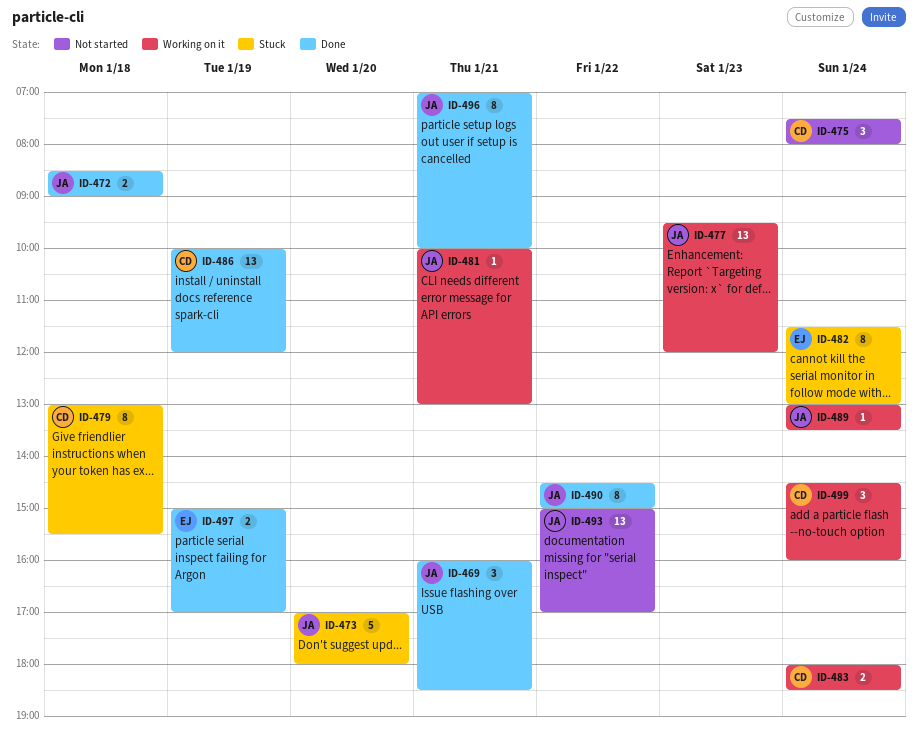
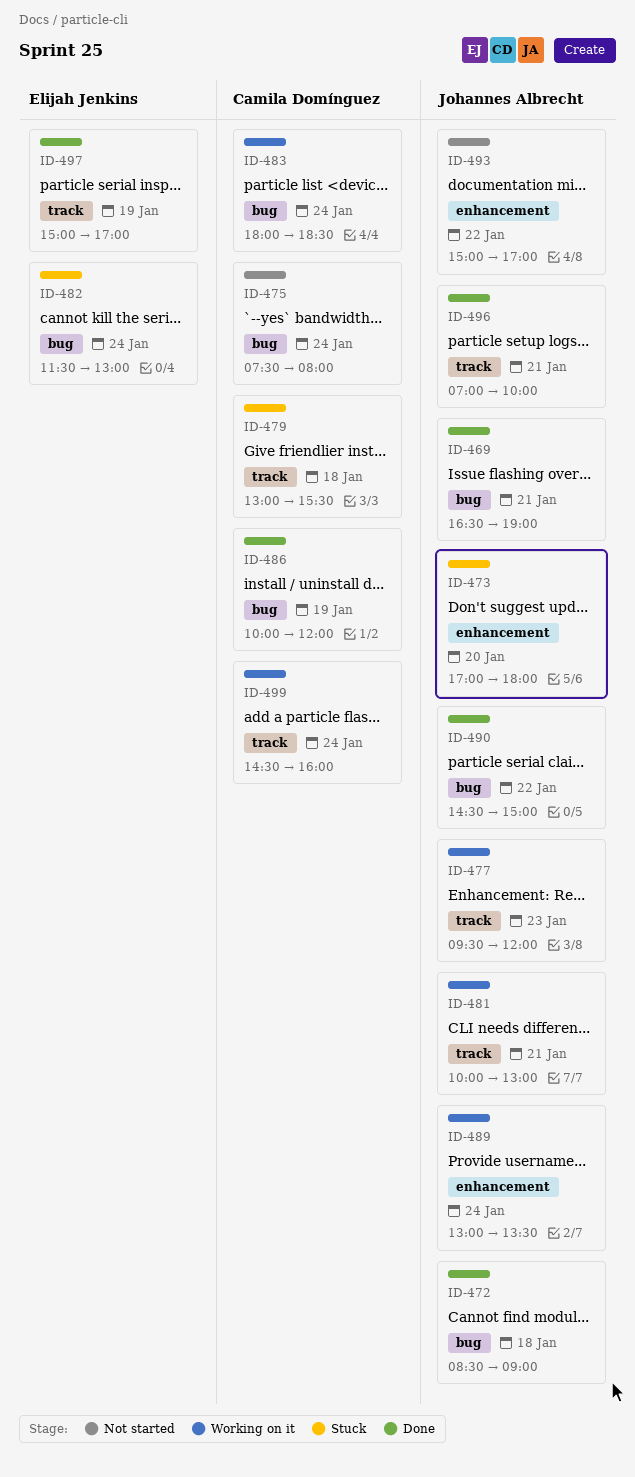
ID-469, begins: 16:00 -> 16:30
ID-469, ends: 18:30 -> 19:00

